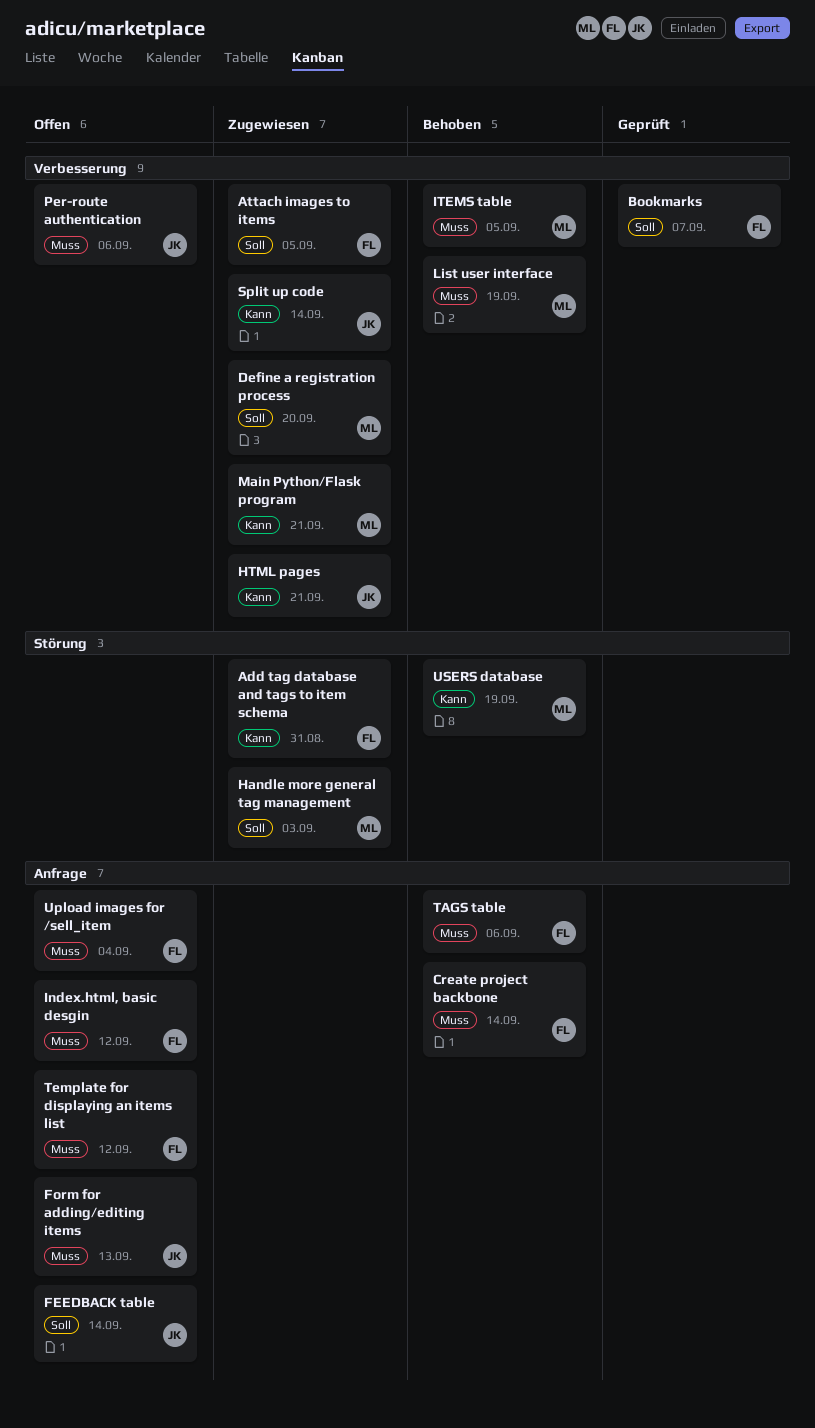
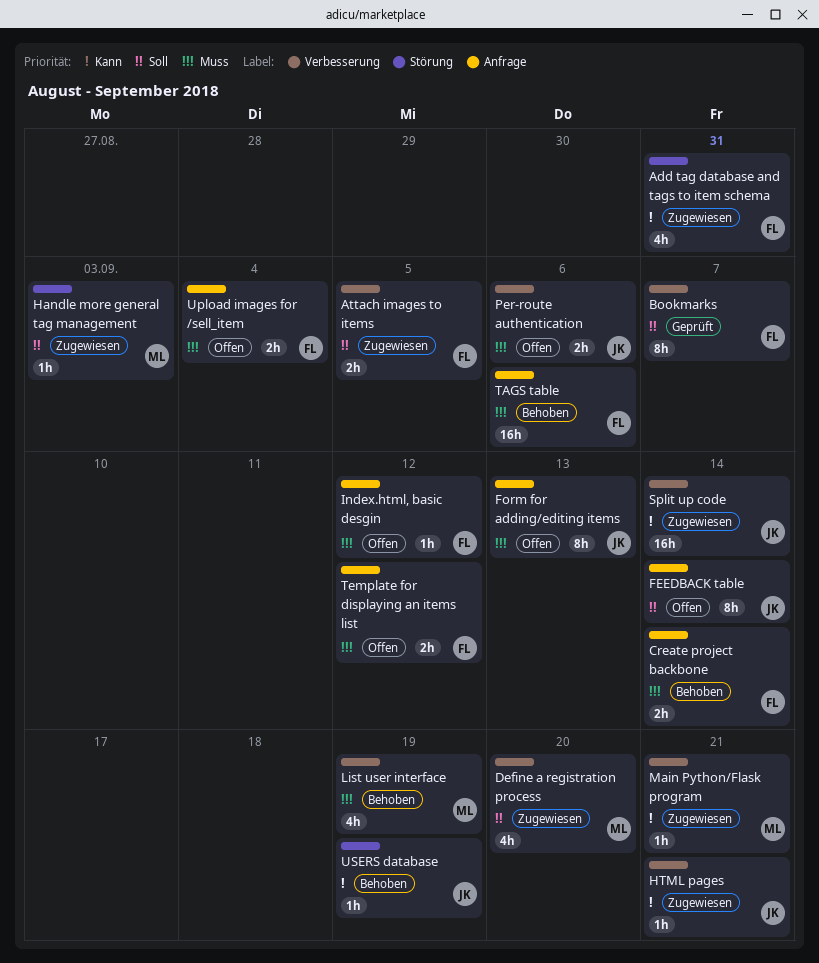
ITEMS table: present -> none
USERS database, owner: ML -> JK

